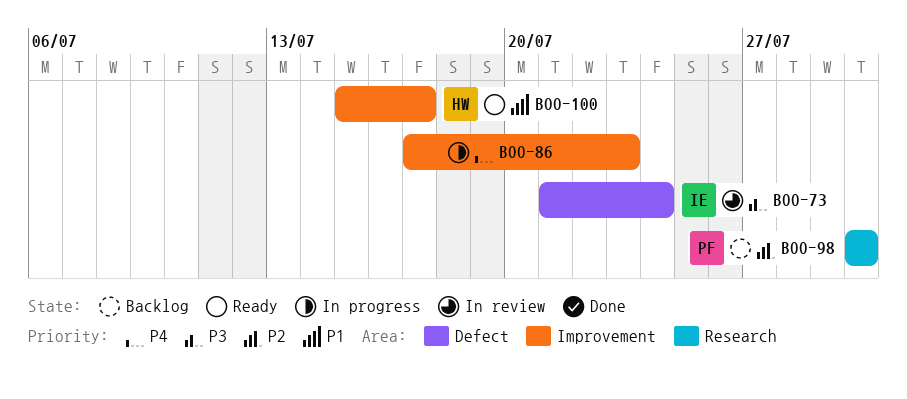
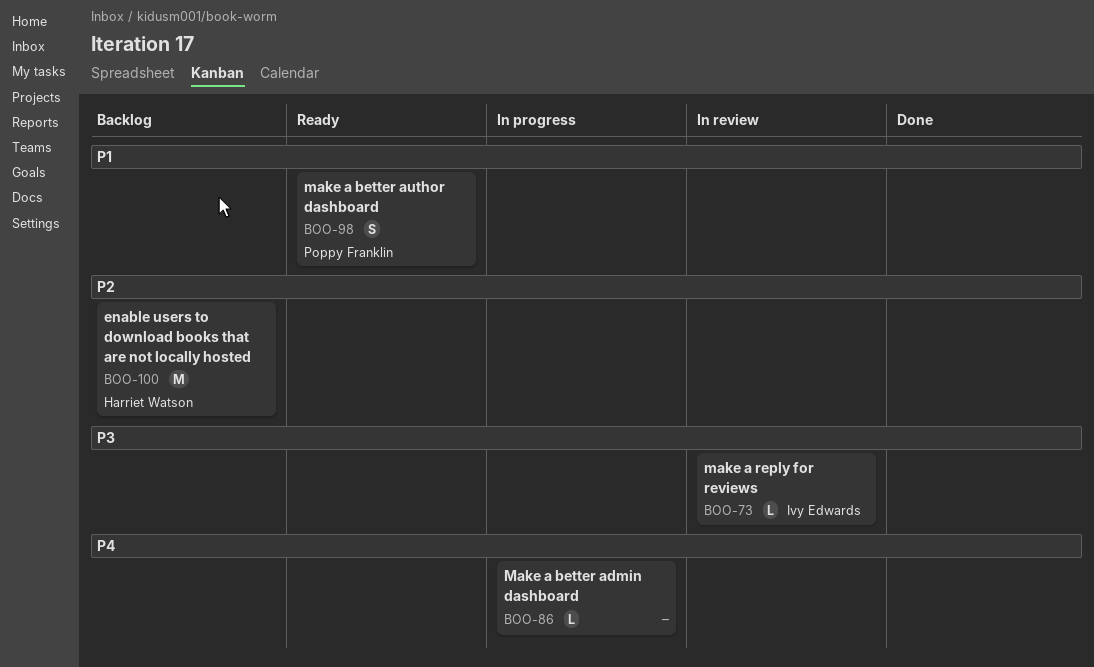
BOO-98, status: Backlog -> Ready
BOO-98, priority: P2 -> P1
BOO-100, status: Ready -> Backlog
BOO-100, priority: P1 -> P2

